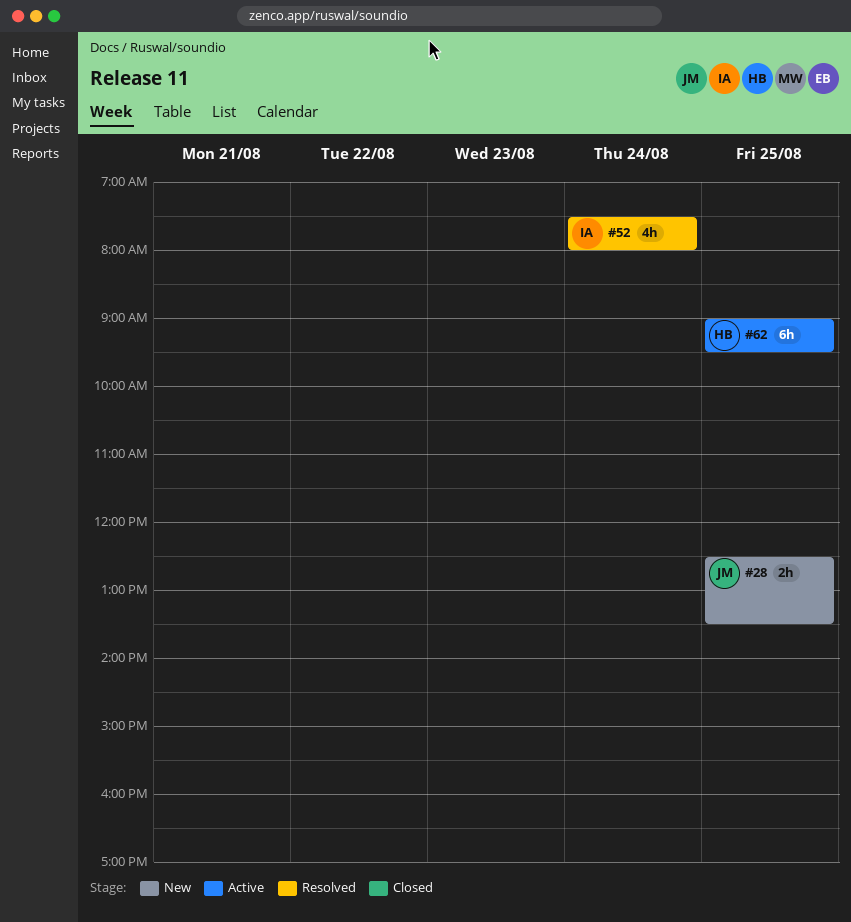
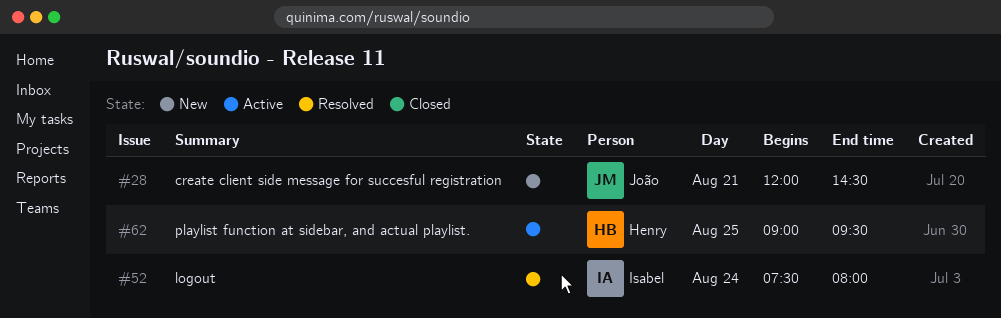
#28, day: Aug 25 -> Aug 21
#28, begins: 12:30 -> 12:00
#28, ends: 13:30 -> 14:30

